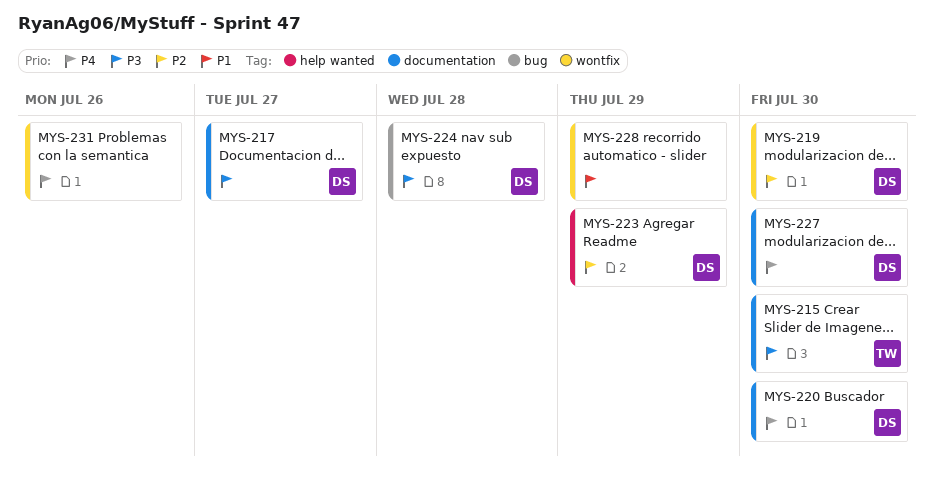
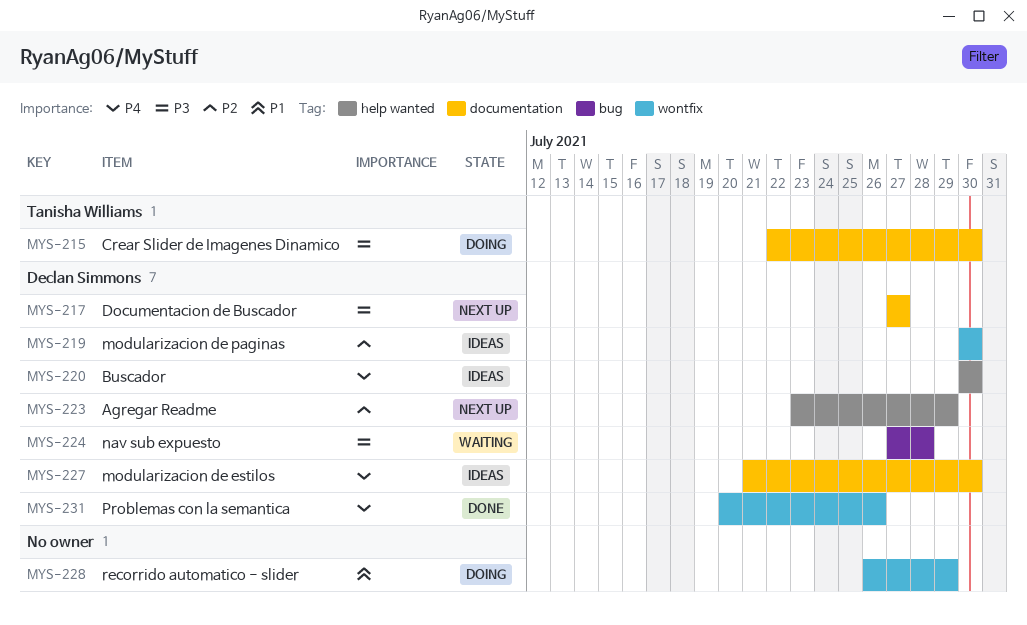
MYS-220, label: documentation -> help wanted
MYS-231, owner: none -> Declan Simmons

